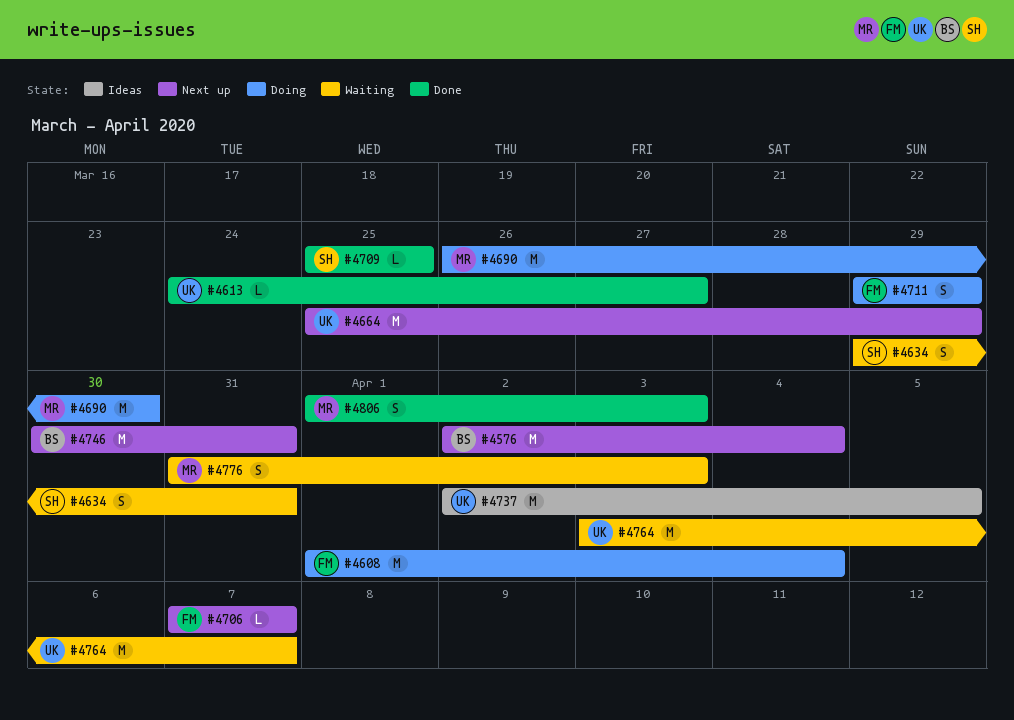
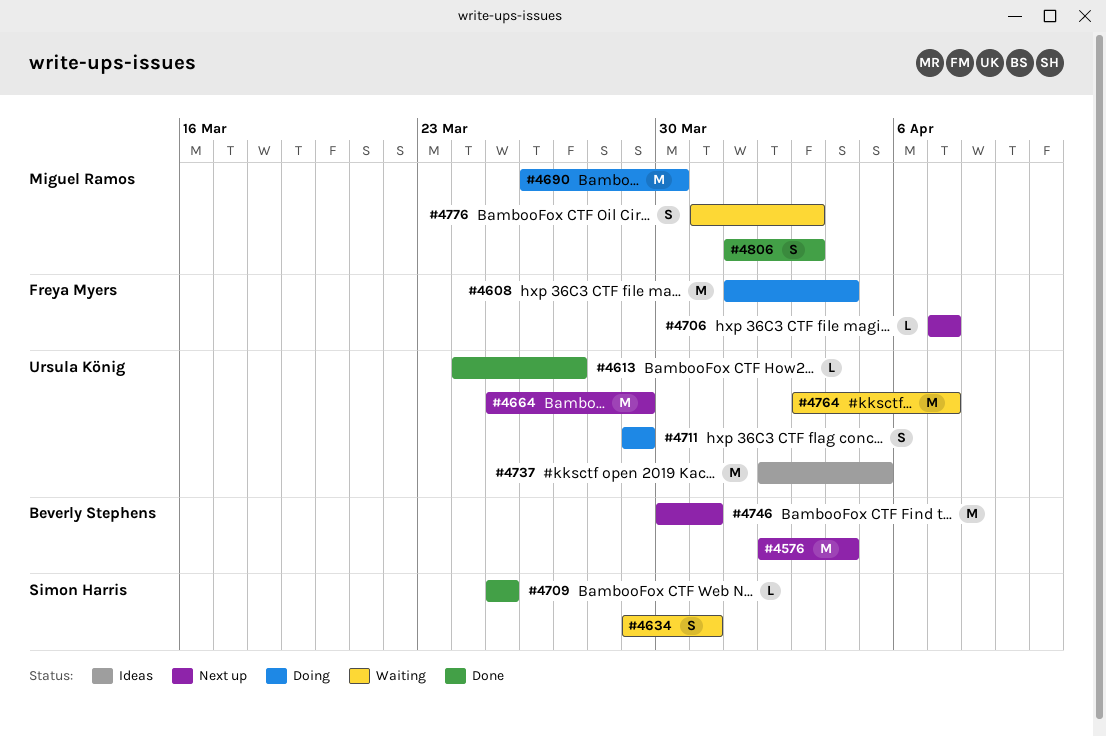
#4711, owner: Freya Myers -> Ursula König

